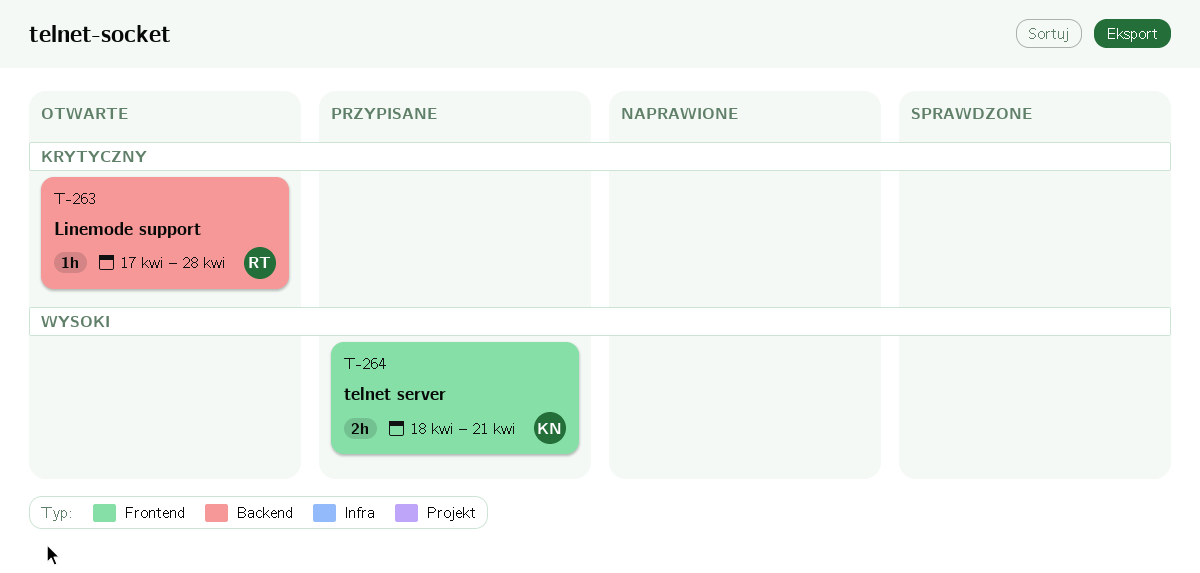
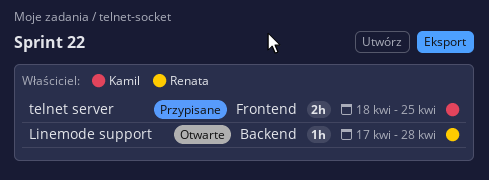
telnet server, due: Apr 21 -> Apr 25

